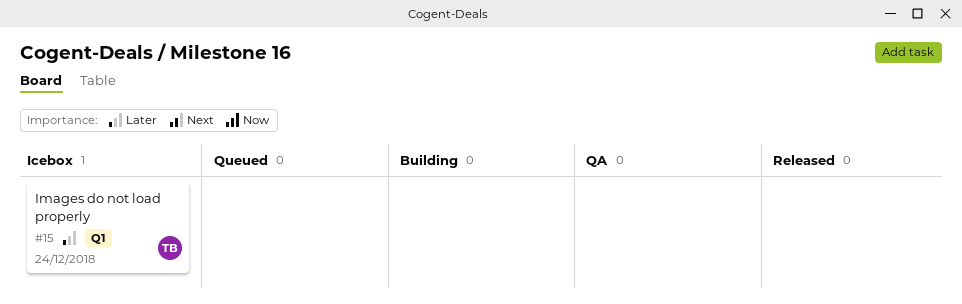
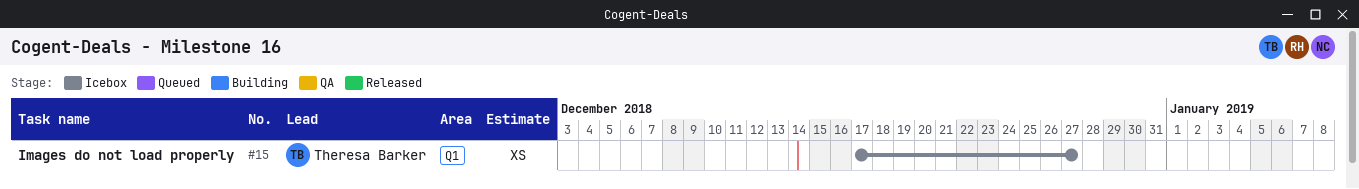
#15, due: Dec 24 -> Dec 27

